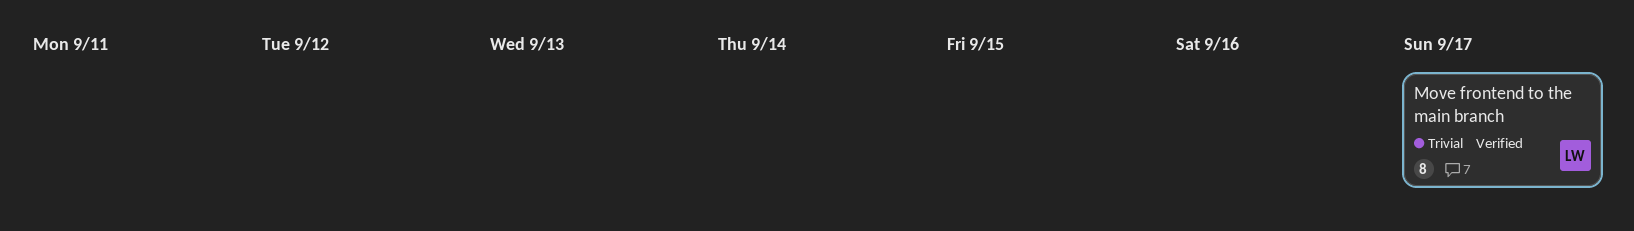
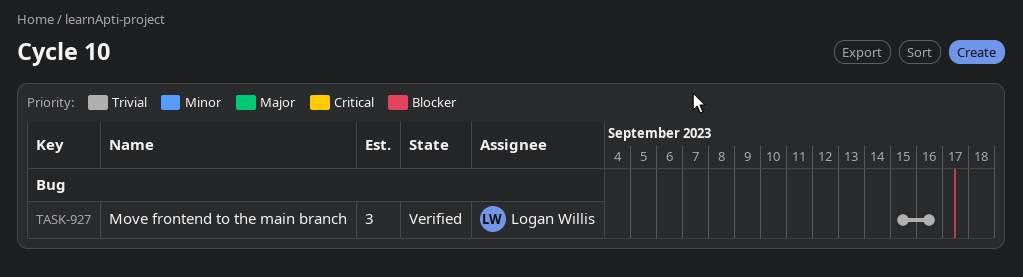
Move frontend to the main branch, estimate: 8 -> 3
Move frontend to the main branch, due: Sep 17 -> Sep 16

